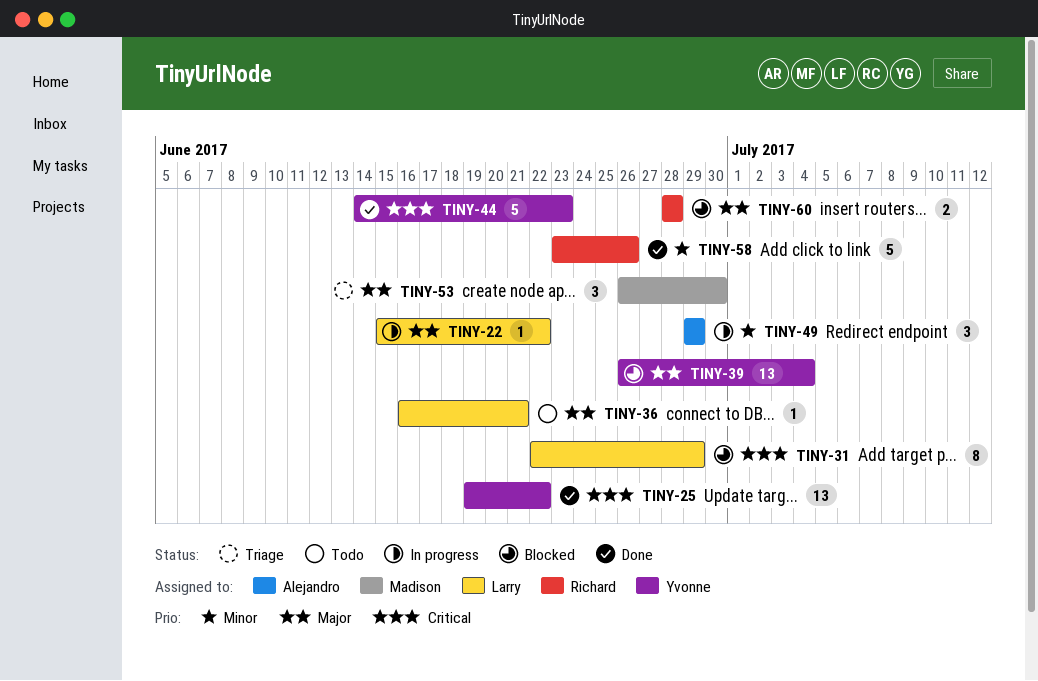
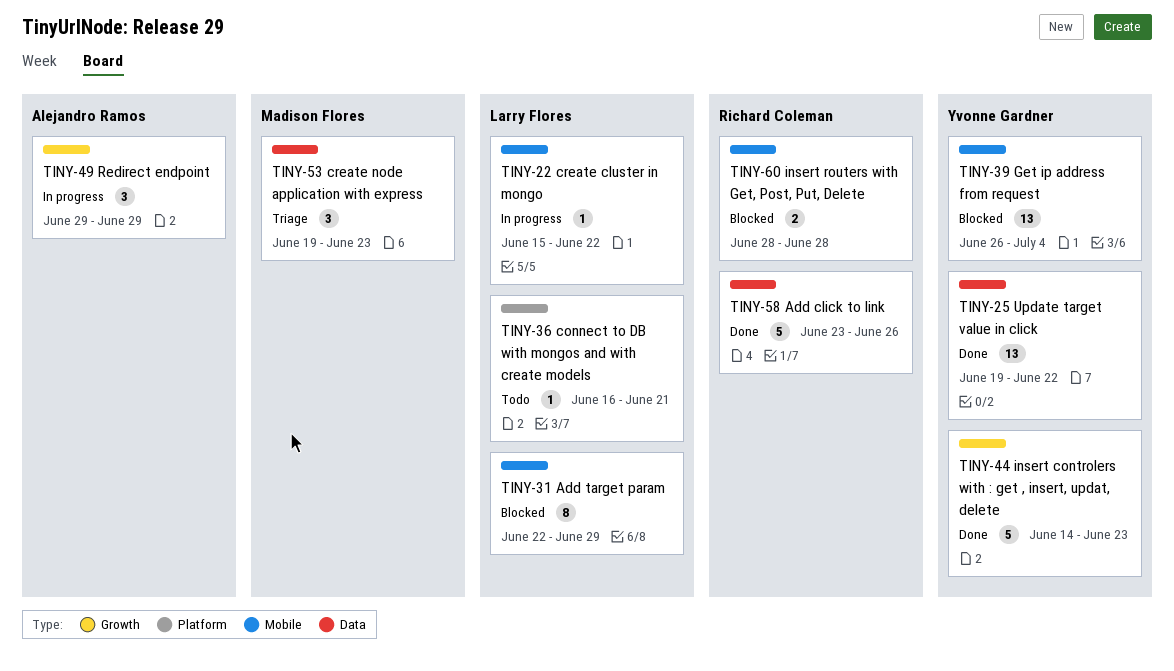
TINY-53, start: Jun 26 -> Jun 19
TINY-53, due: Jun 30 -> Jun 23

